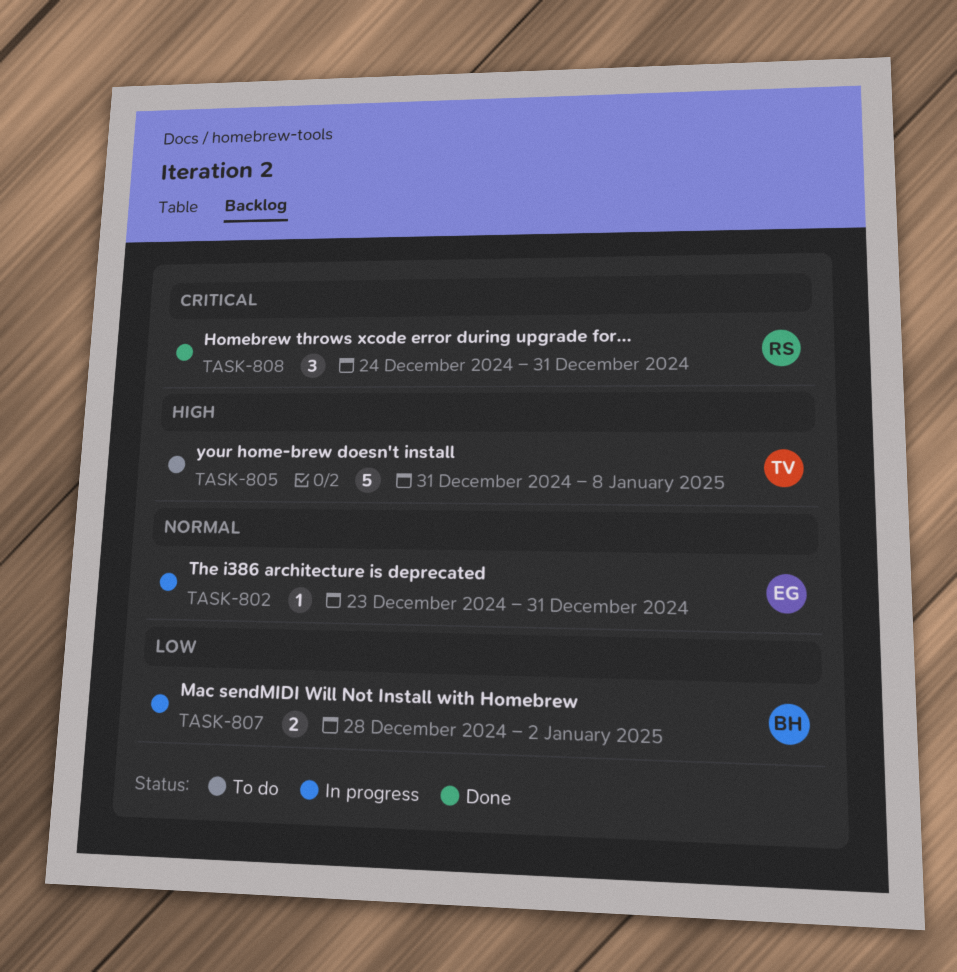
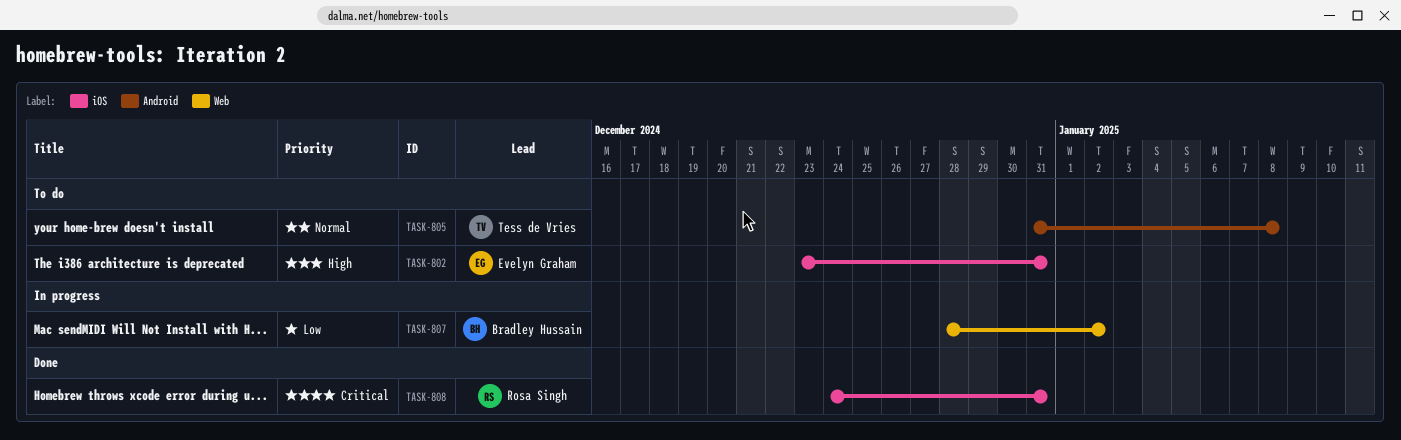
TASK-802, status: In progress -> To do
TASK-802, priority: Normal -> High
TASK-805, priority: High -> Normal

